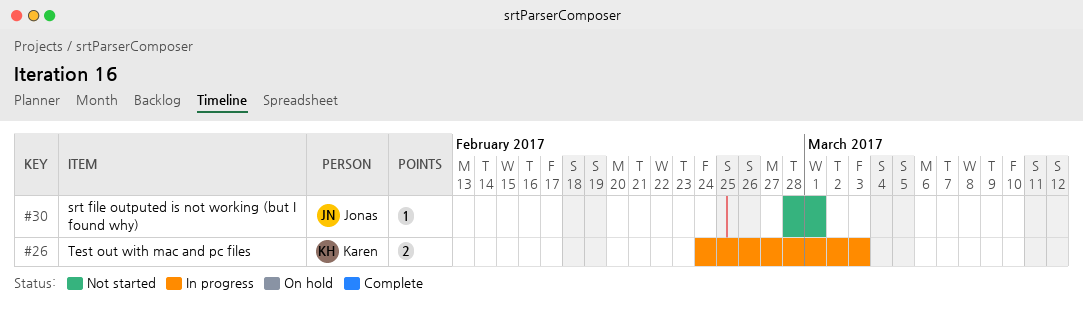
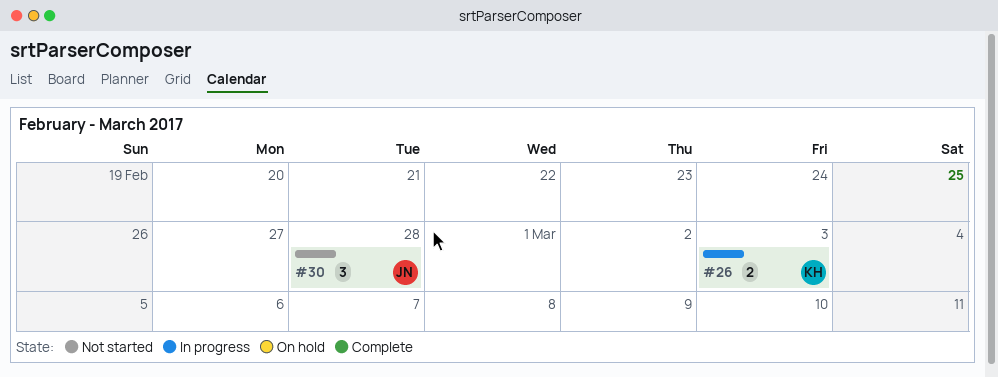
#30, estimate: 1 -> 3
#30, due: Mar 1 -> Feb 28

